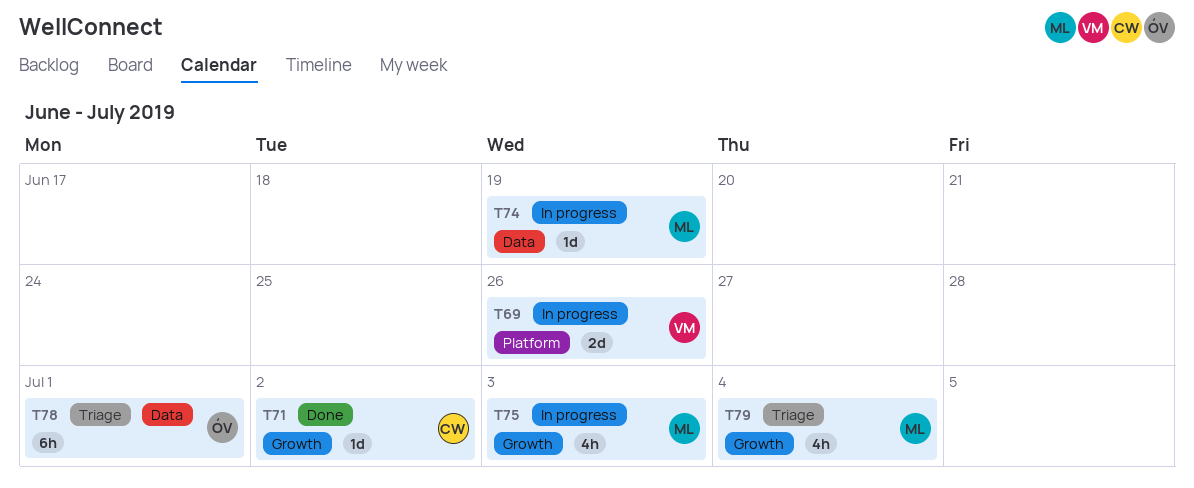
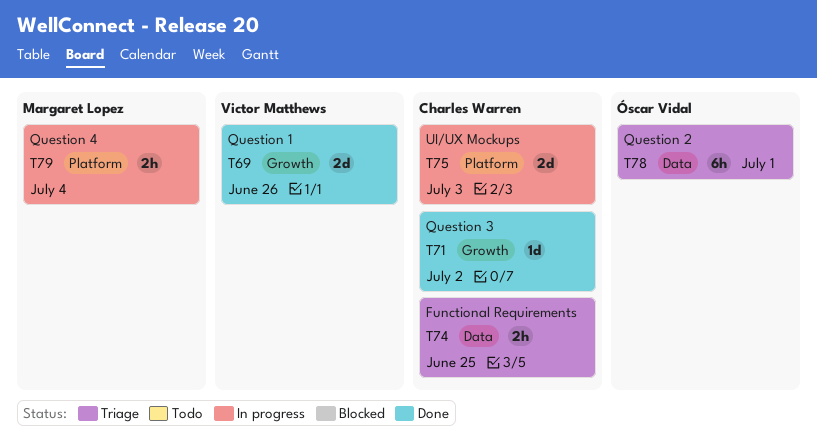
T69, status: In progress -> Done
T69, label: Platform -> Growth
T74, status: In progress -> Triage
T74, owner: Margaret Lopez -> Charles Warren
T74, estimate: 1d -> 2h
T74, due: Jun 19 -> Jun 25
T75, owner: Margaret Lopez -> Charles Warren
T75, label: Growth -> Platform
T75, estimate: 4h -> 2d
T79, status: Triage -> In progress
T79, label: Growth -> Platform
T79, estimate: 4h -> 2h

